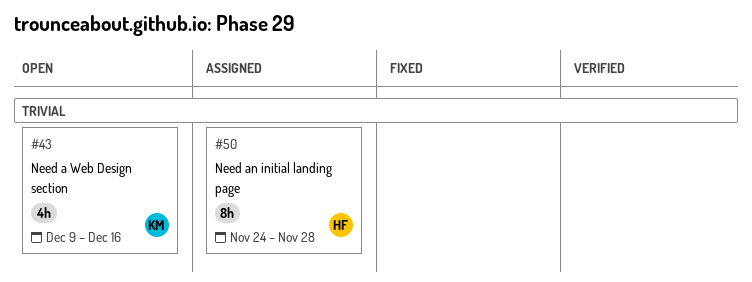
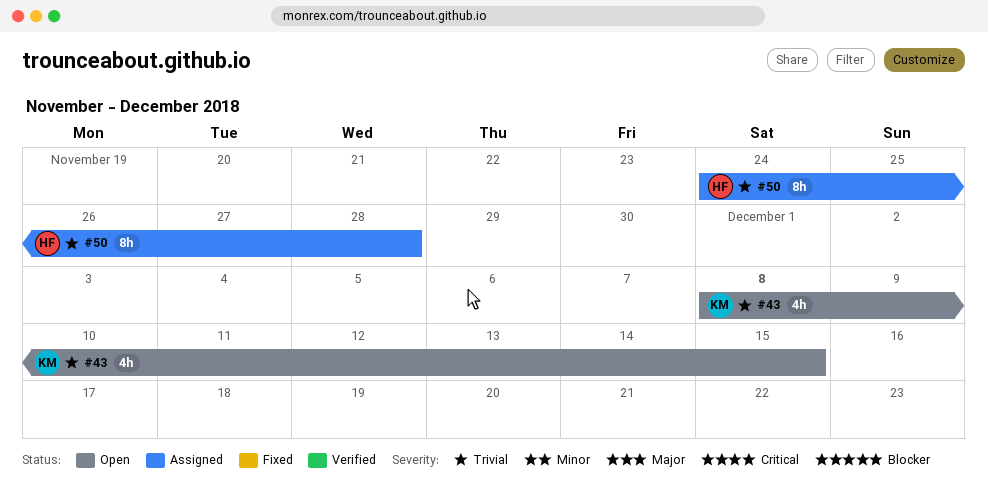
#43, start: Dec 9 -> Dec 8
#43, due: Dec 16 -> Dec 15

